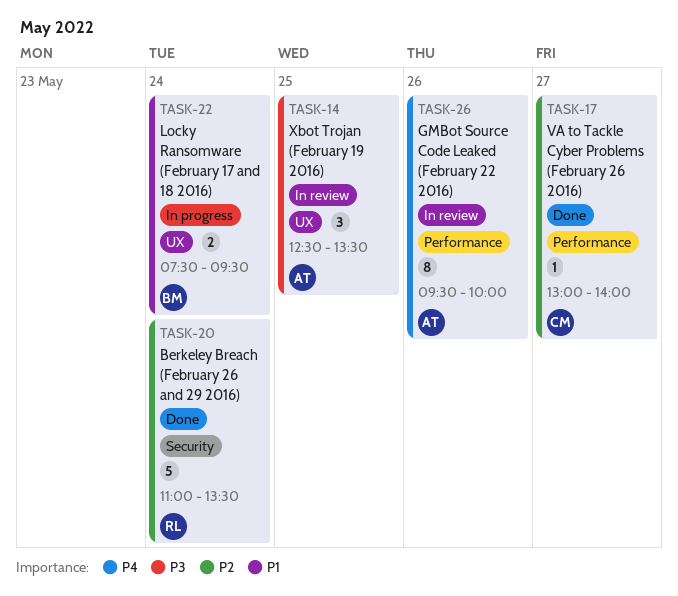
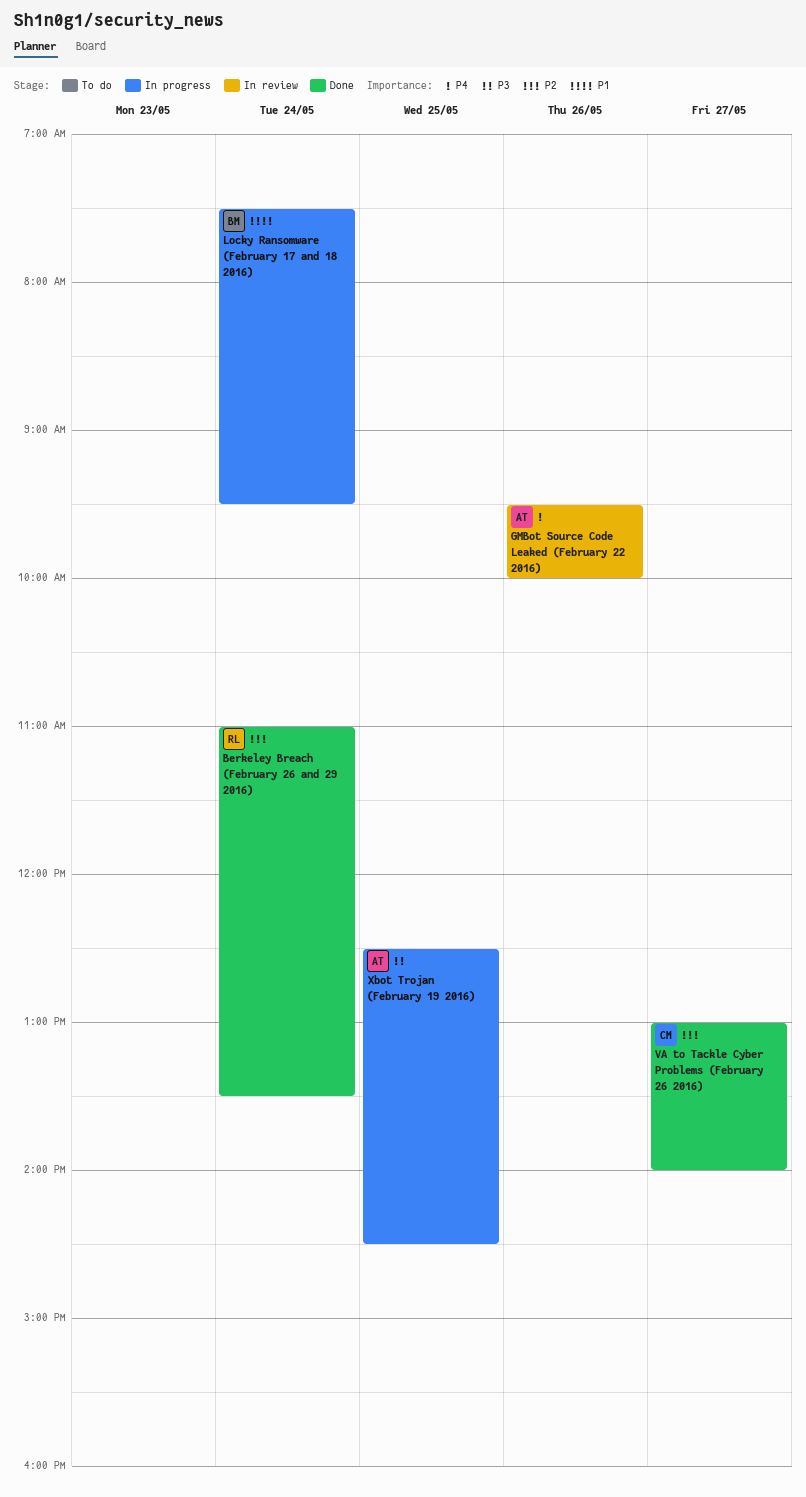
Xbot Trojan (February 19 2016), status: In review -> In progress
Xbot Trojan (February 19 2016), ends: 13:30 -> 14:30

